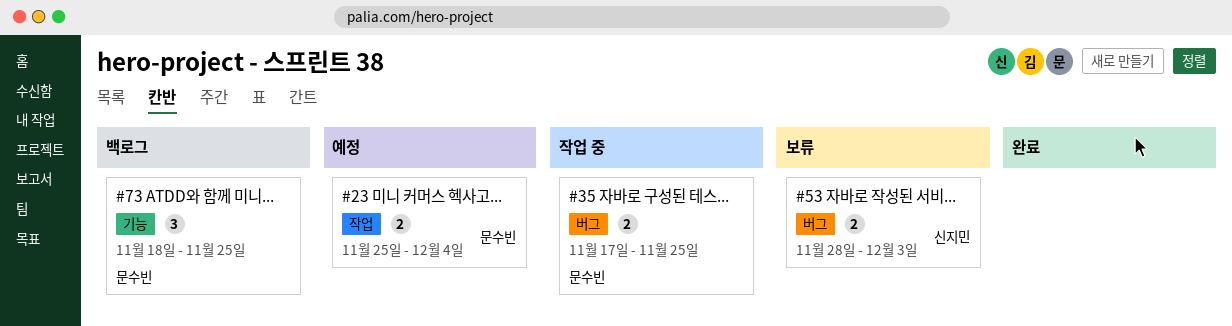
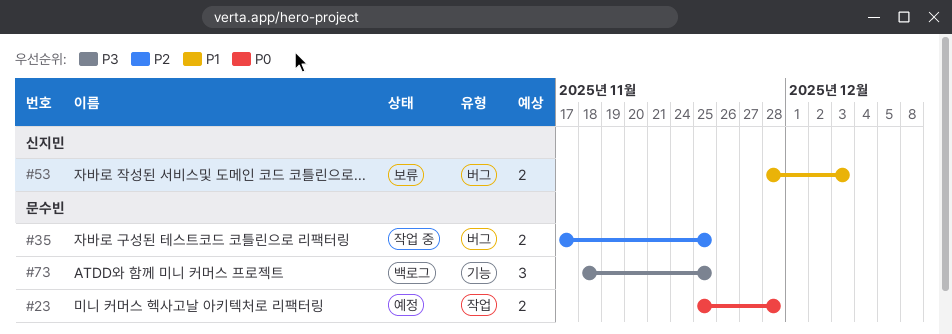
#23, due: Dec 4 -> Nov 28

